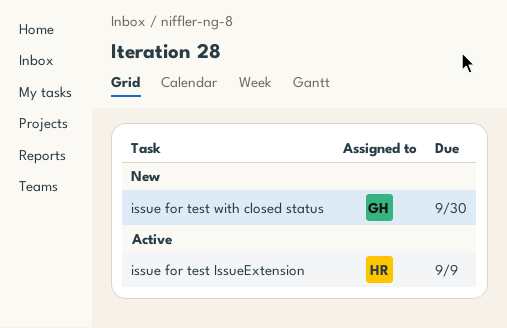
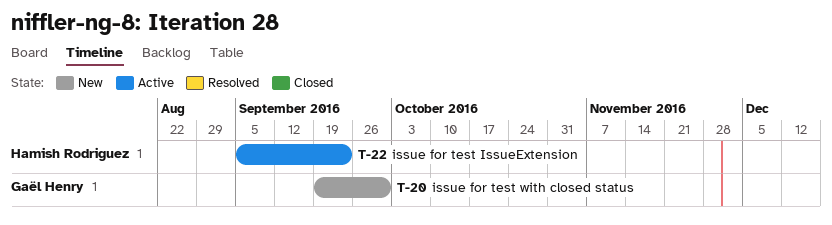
issue for test IssueExtension, due: Sep 9 -> Sep 23

